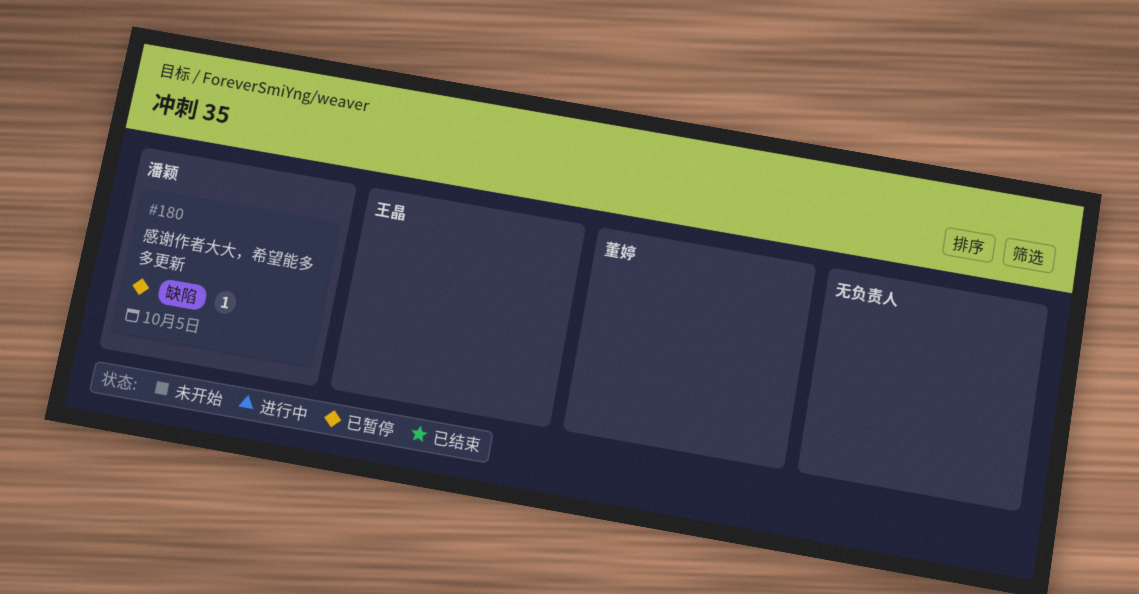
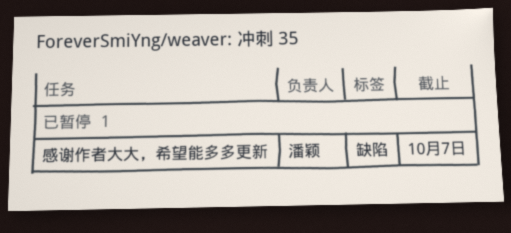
感谢作者大大，希望能多多更新, due: Oct 5 -> Oct 7

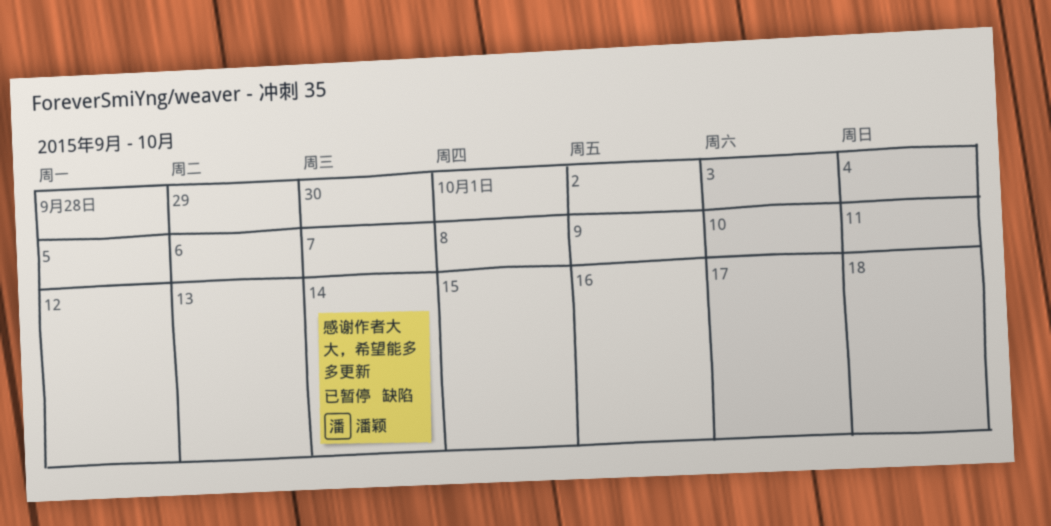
感谢作者大大，希望能多多更新, due: Oct 7 -> Oct 14

